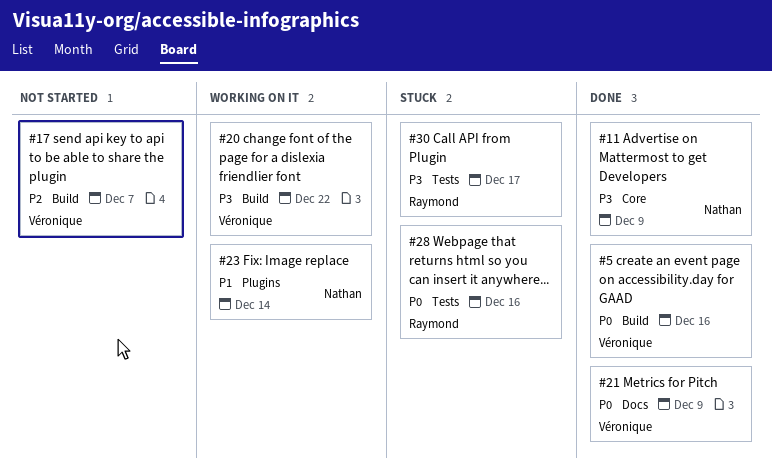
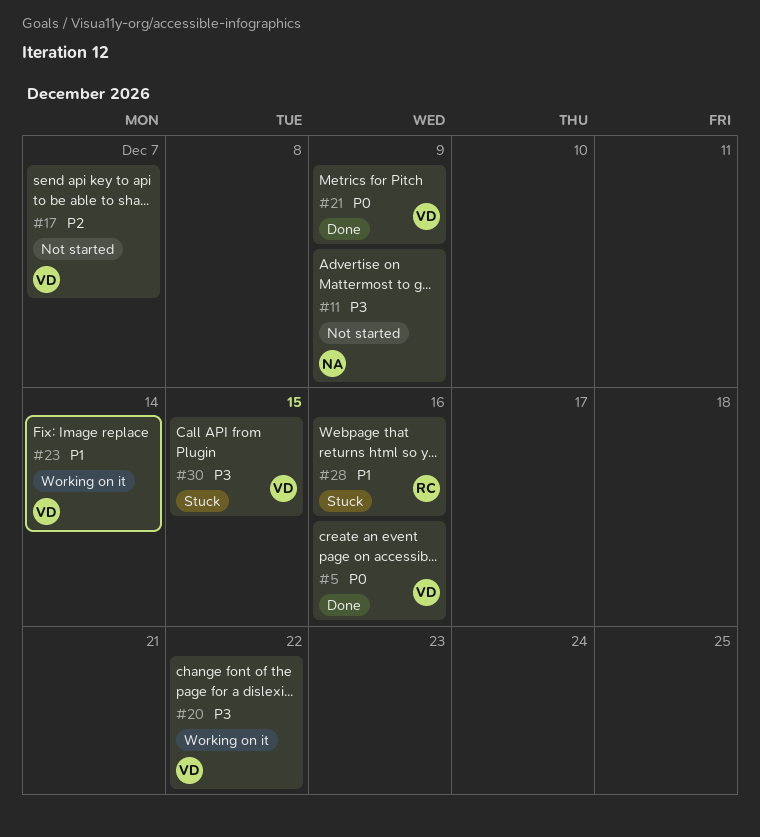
#11, status: Done -> Not started
#23, owner: Nathan -> Véronique
#28, priority: P0 -> P1
#30, owner: Raymond -> Véronique
#30, due: Dec 17 -> Dec 15

